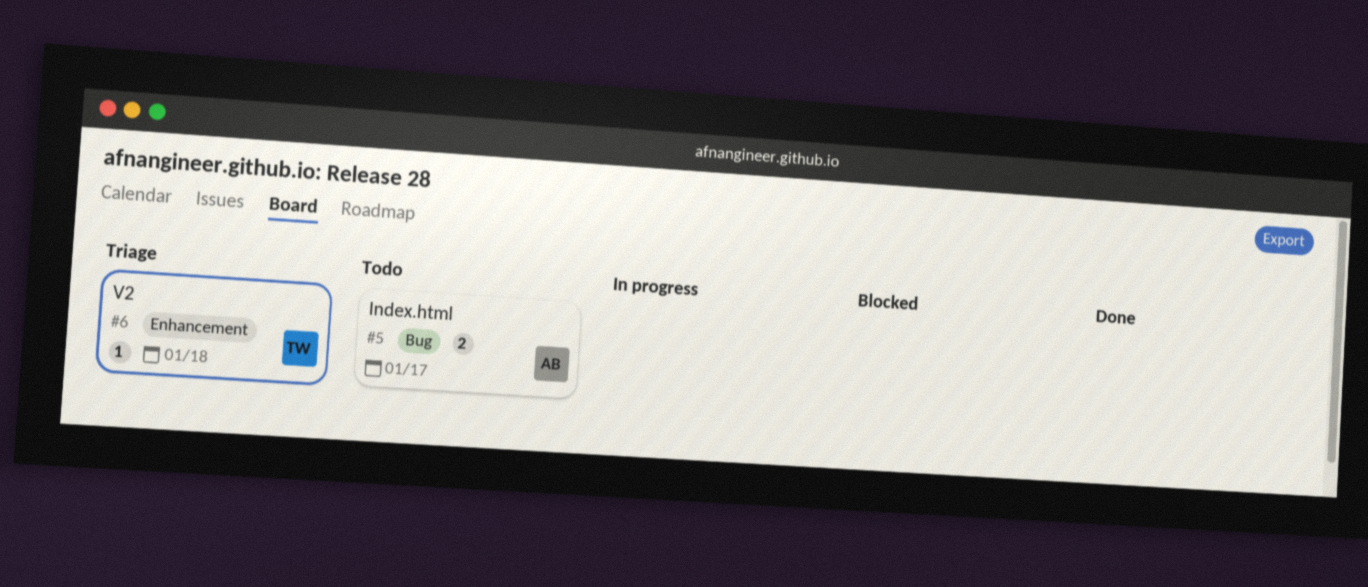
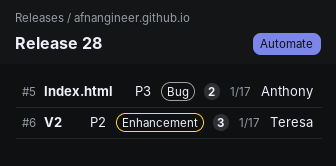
#6, estimate: 1 -> 3
#6, due: Jan 18 -> Jan 17

